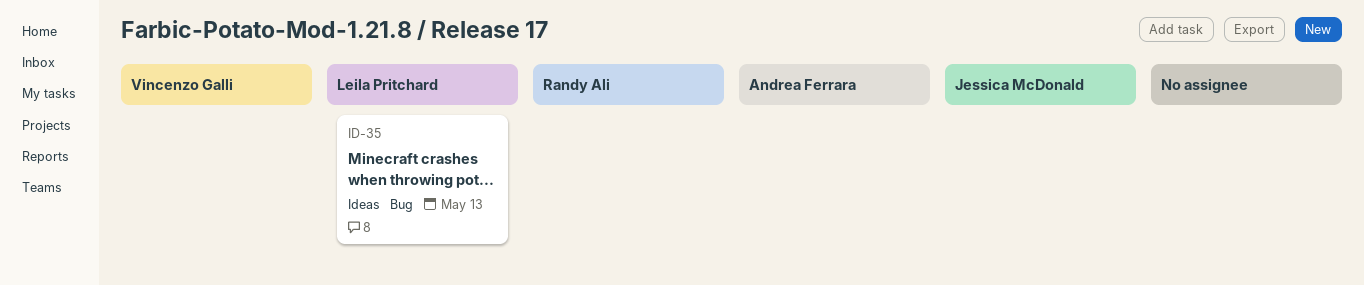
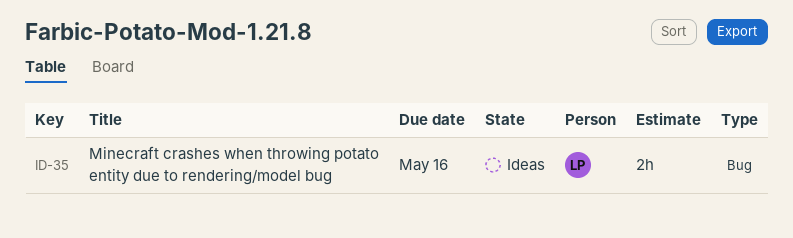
ID-35, due: May 13 -> May 16

